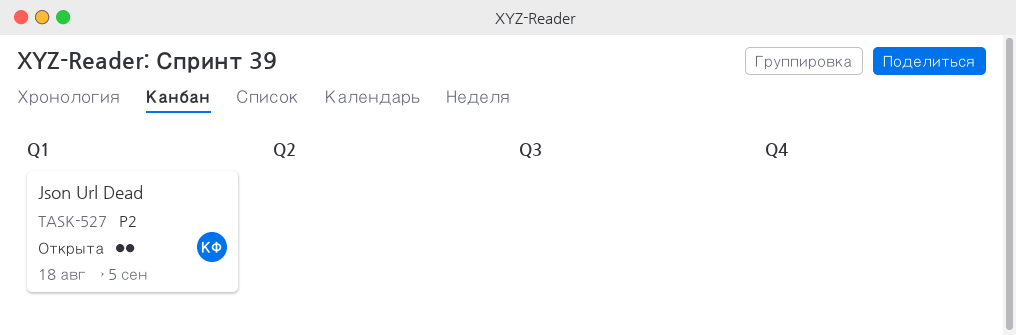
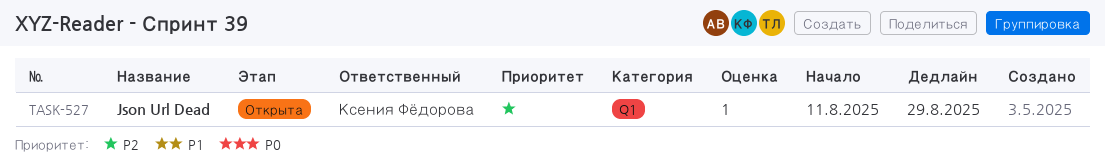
TASK-527, estimate: 2 -> 1
TASK-527, start: Aug 18 -> Aug 11
TASK-527, due: Sep 5 -> Aug 29

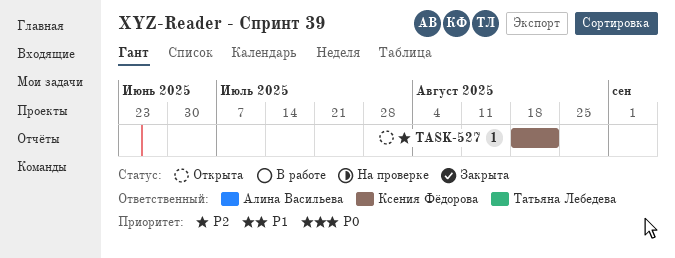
TASK-527, start: Aug 11 -> Aug 18
TASK-527, due: Aug 29 -> Aug 22

